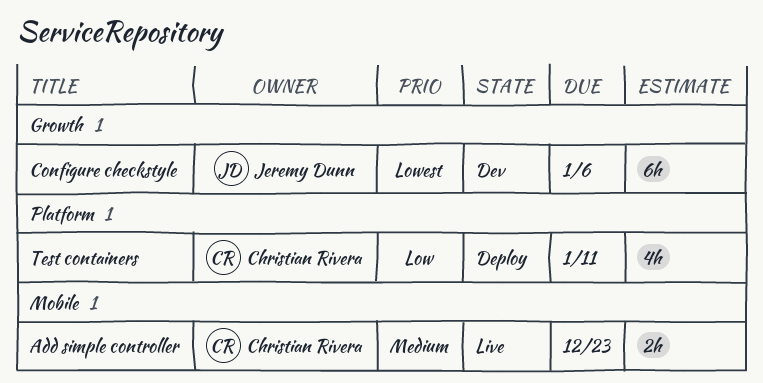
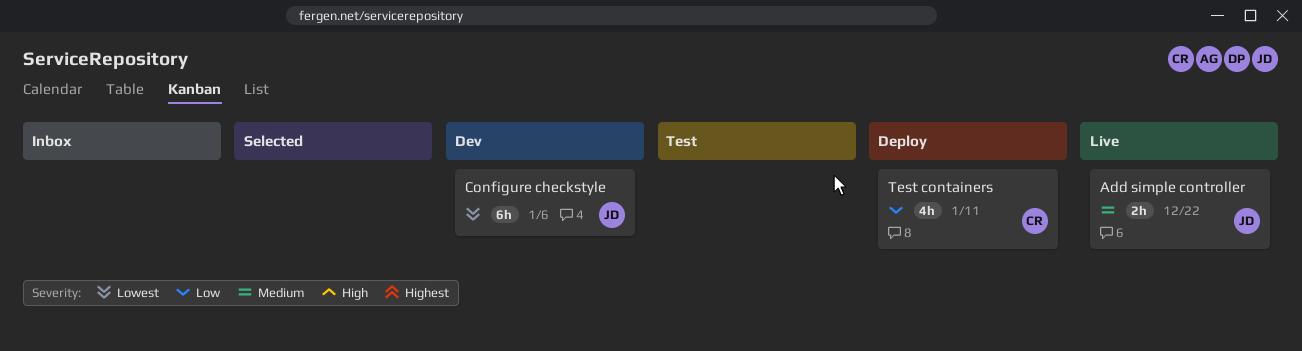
Add simple controller, owner: Christian Rivera -> Jeremy Dunn
Add simple controller, due: Dec 23 -> Dec 22

